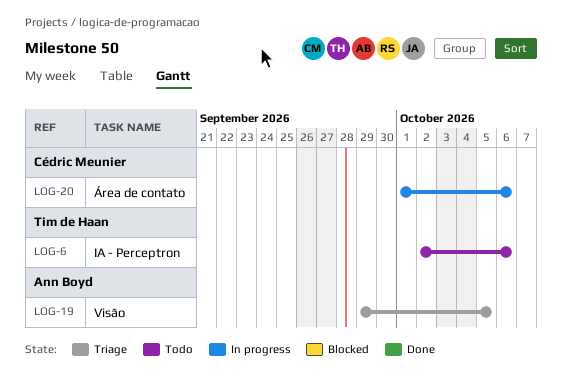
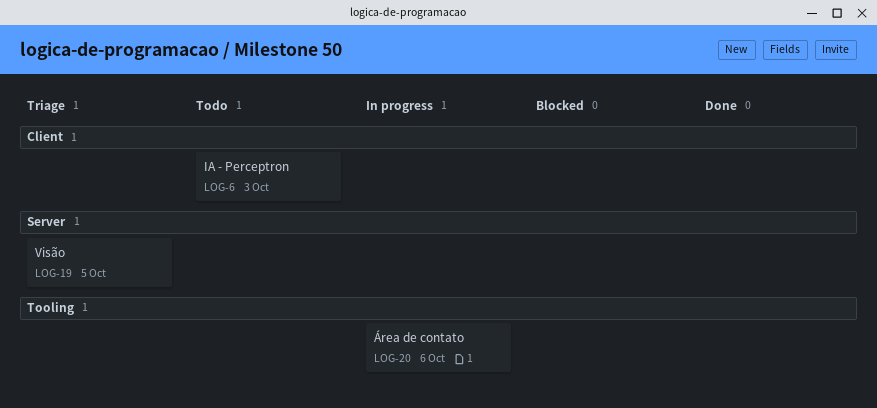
LOG-6, due: Oct 6 -> Oct 3

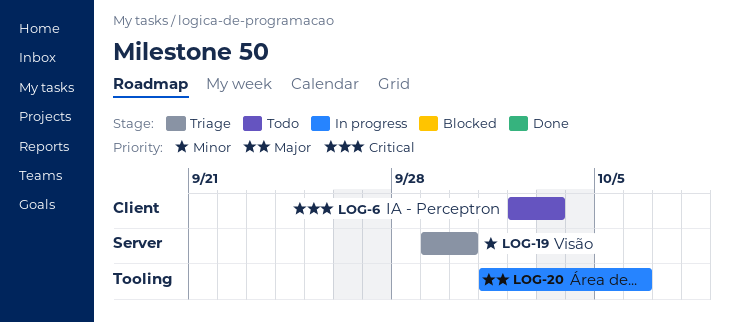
LOG-19, due: Oct 5 -> Sep 30

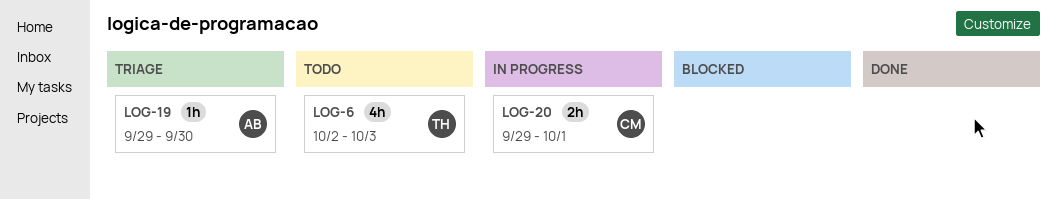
LOG-20, start: Oct 1 -> Sep 29
LOG-20, due: Oct 6 -> Oct 1

